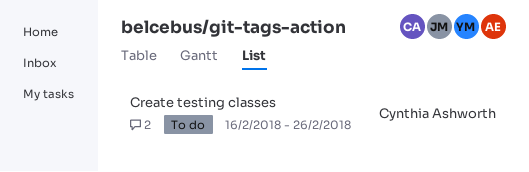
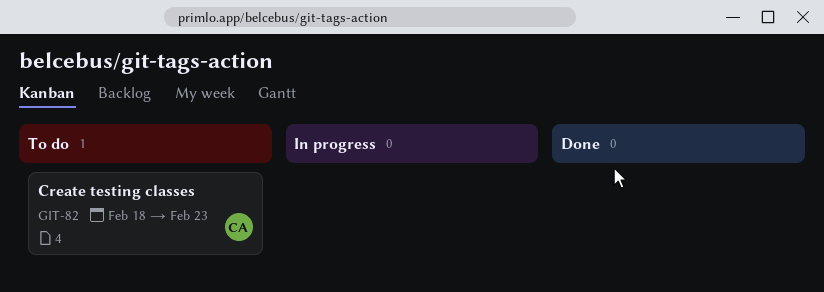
Create testing classes, start: Feb 16 -> Feb 18
Create testing classes, due: Feb 26 -> Feb 23

